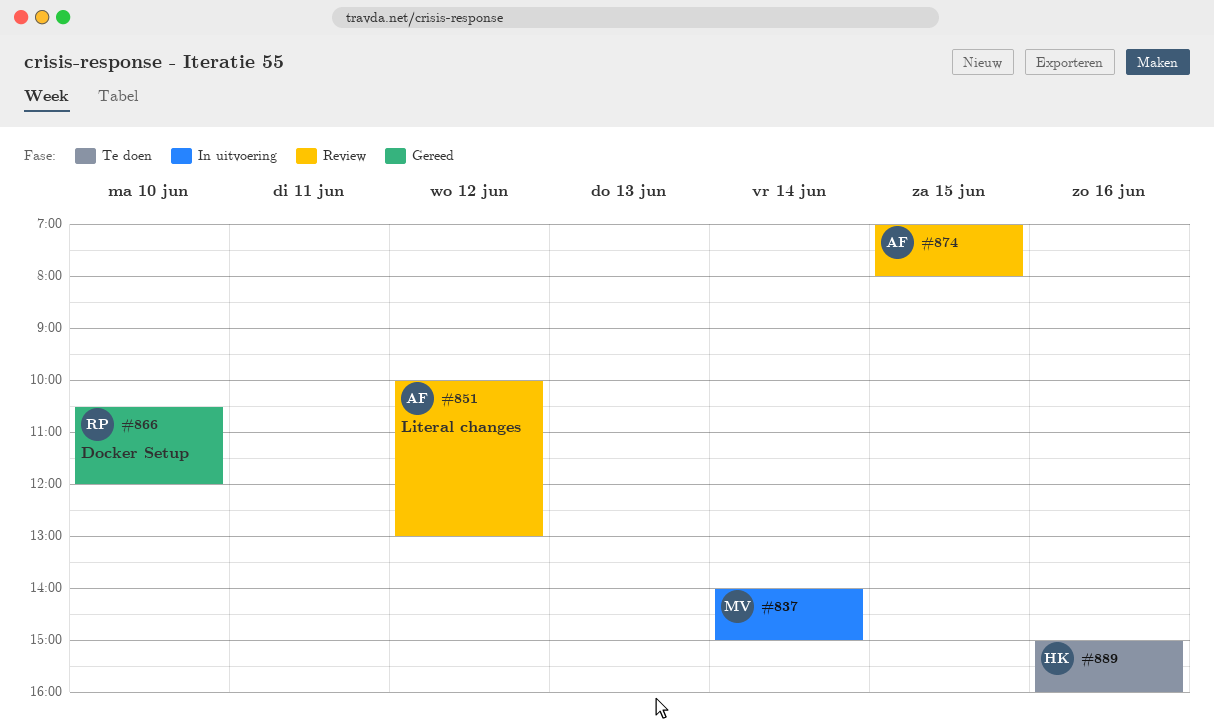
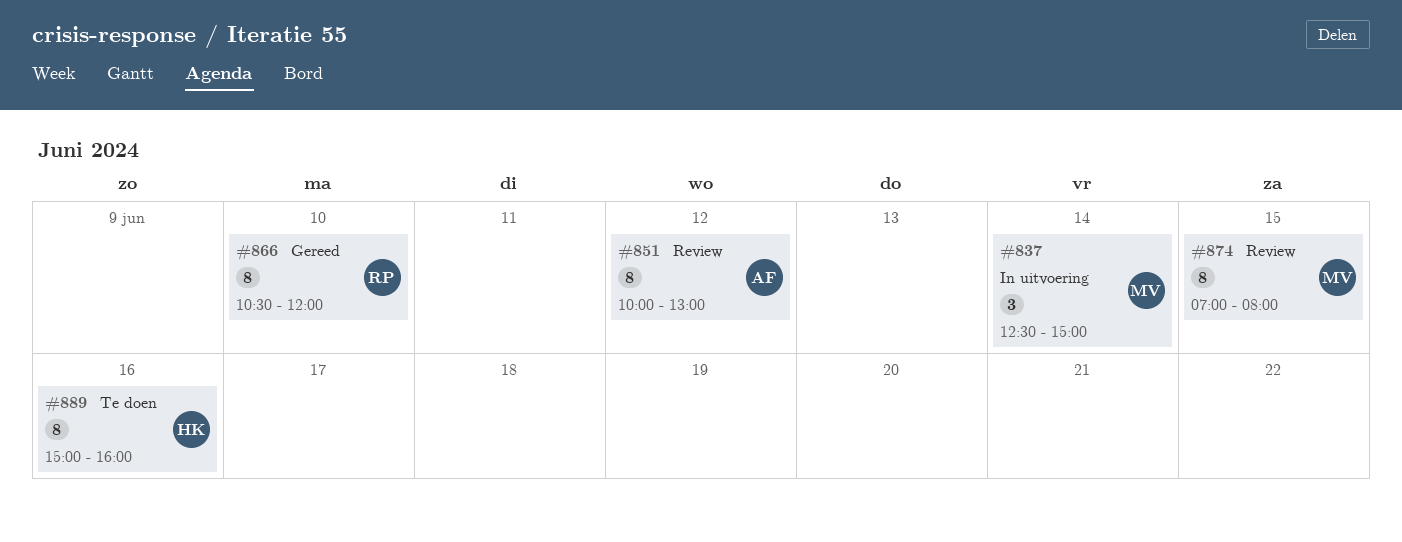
#837, begins: 14:00 -> 12:30
#874, owner: AF -> MV

